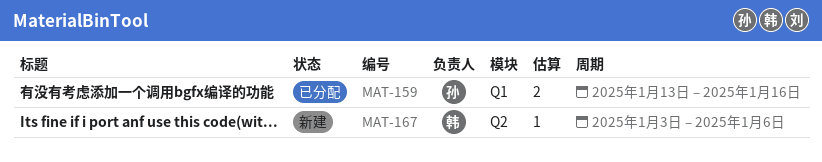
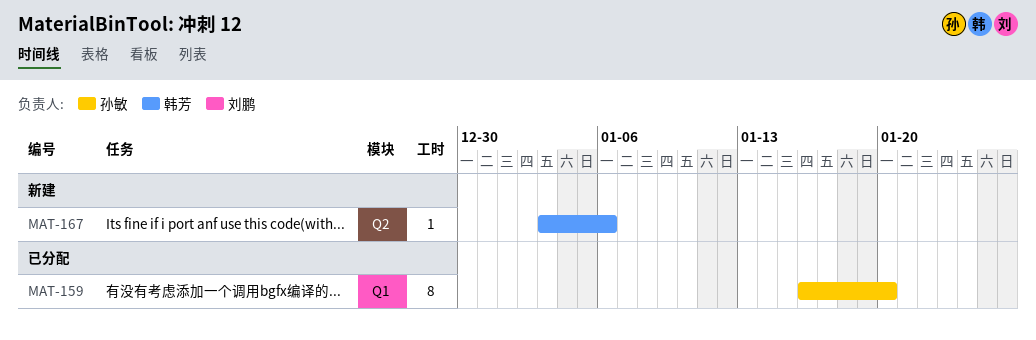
MAT-159, estimate: 2 -> 8
MAT-159, start: Jan 13 -> Jan 16
MAT-159, due: Jan 16 -> Jan 20

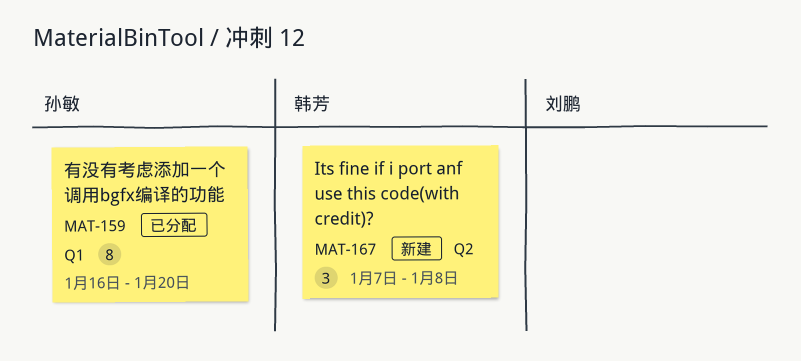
MAT-167, estimate: 1 -> 3
MAT-167, start: Jan 3 -> Jan 7
MAT-167, due: Jan 6 -> Jan 8

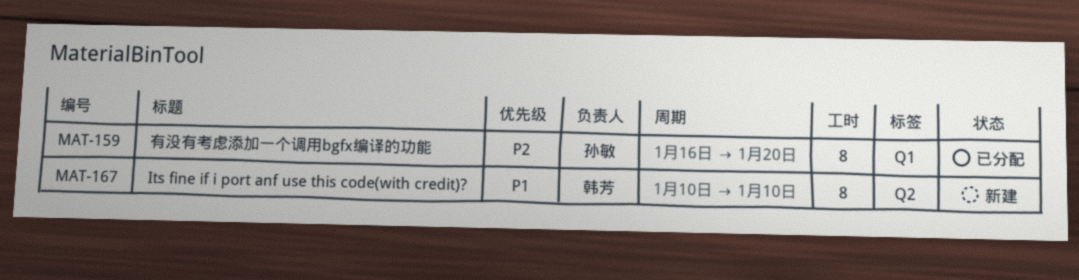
MAT-167, estimate: 3 -> 8
MAT-167, start: Jan 7 -> Jan 10
MAT-167, due: Jan 8 -> Jan 10

